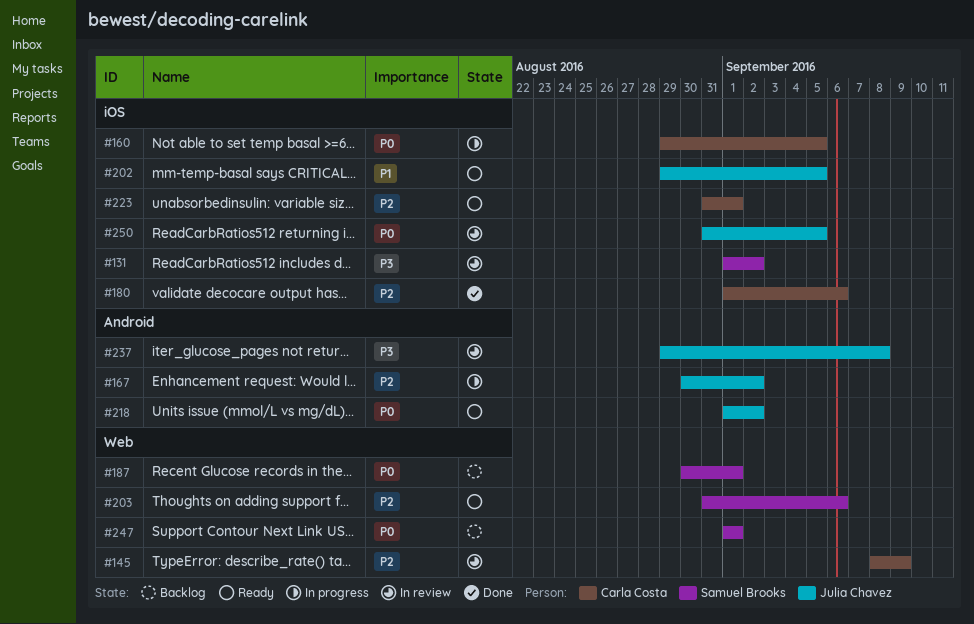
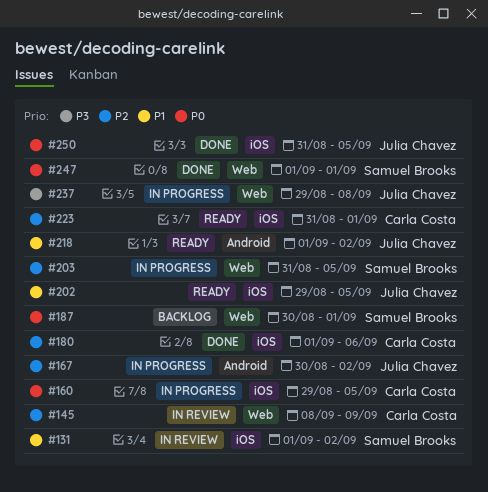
#131, priority: P3 -> P1
#203, status: Ready -> In progress
#203, due: Sep 6 -> Sep 5
#218, priority: P0 -> P1
#237, status: In review -> In progress
#237, label: Android -> Web
#247, status: Backlog -> Done
#250, status: In review -> Done

